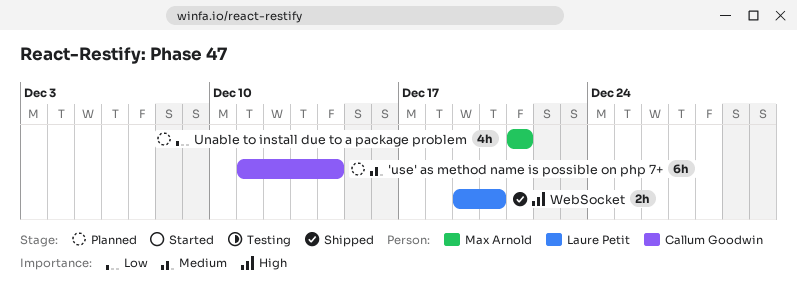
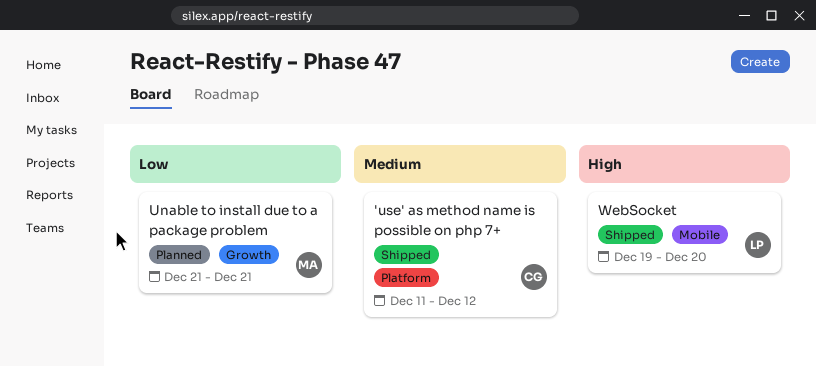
'use' as method name is possible on php 7+, status: Planned -> Shipped
'use' as method name is possible on php 7+, due: Dec 14 -> Dec 12

